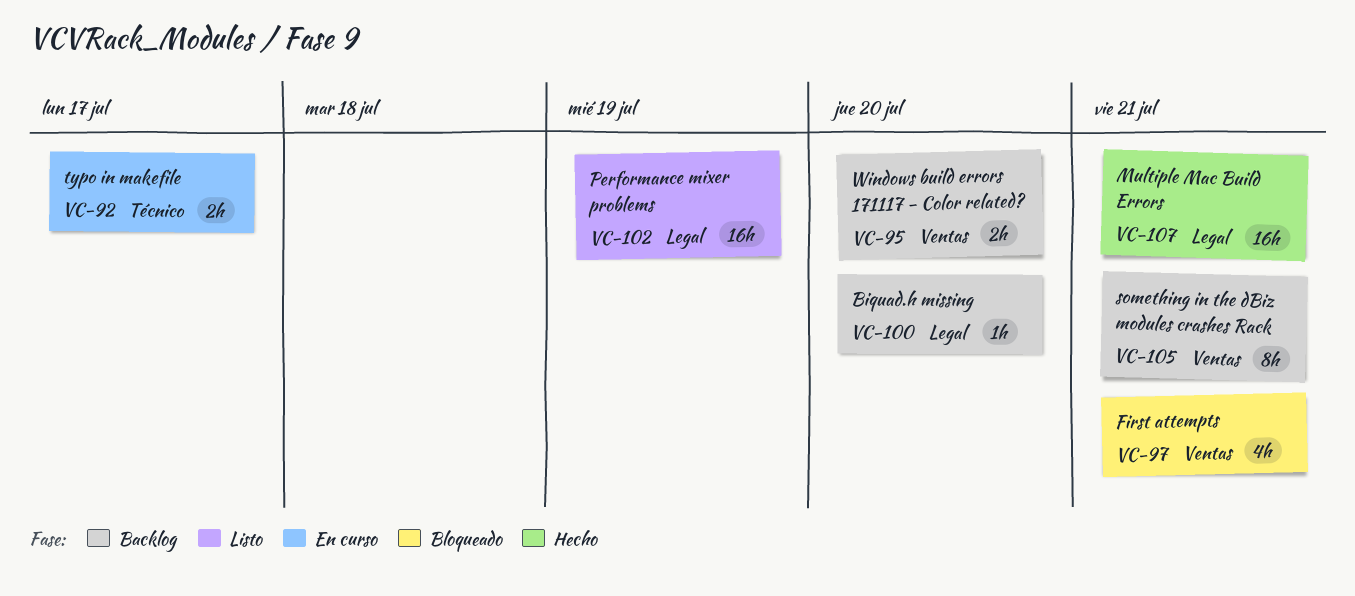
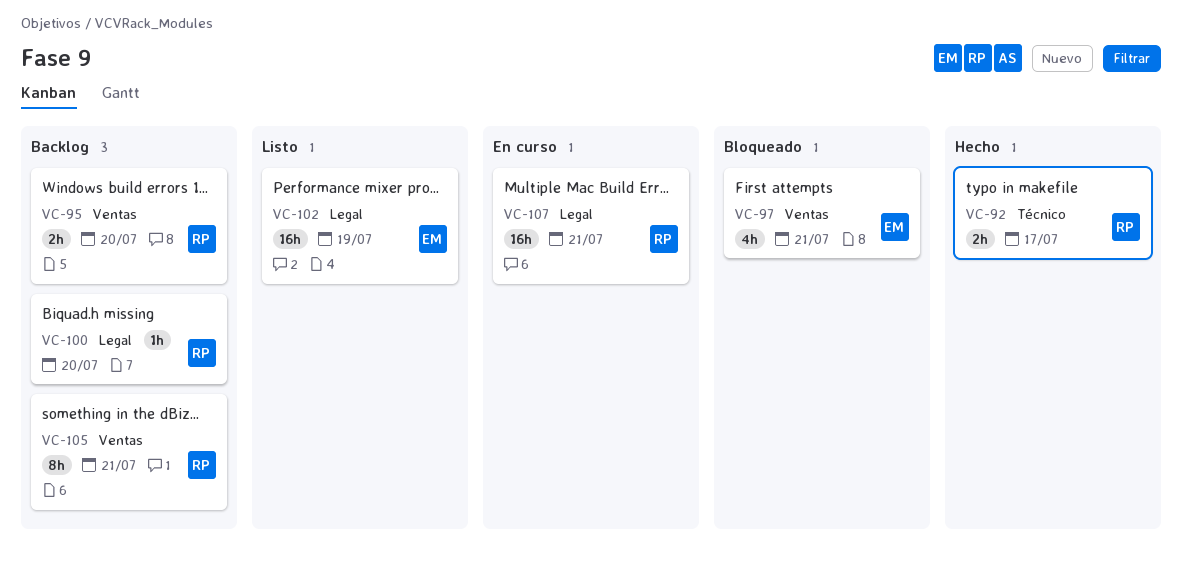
VC-92, status: En curso -> Hecho
VC-107, status: Hecho -> En curso

